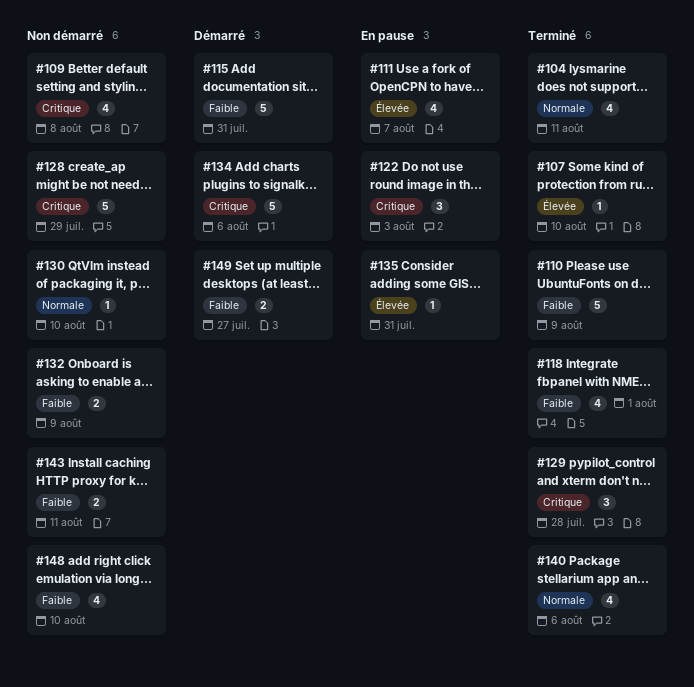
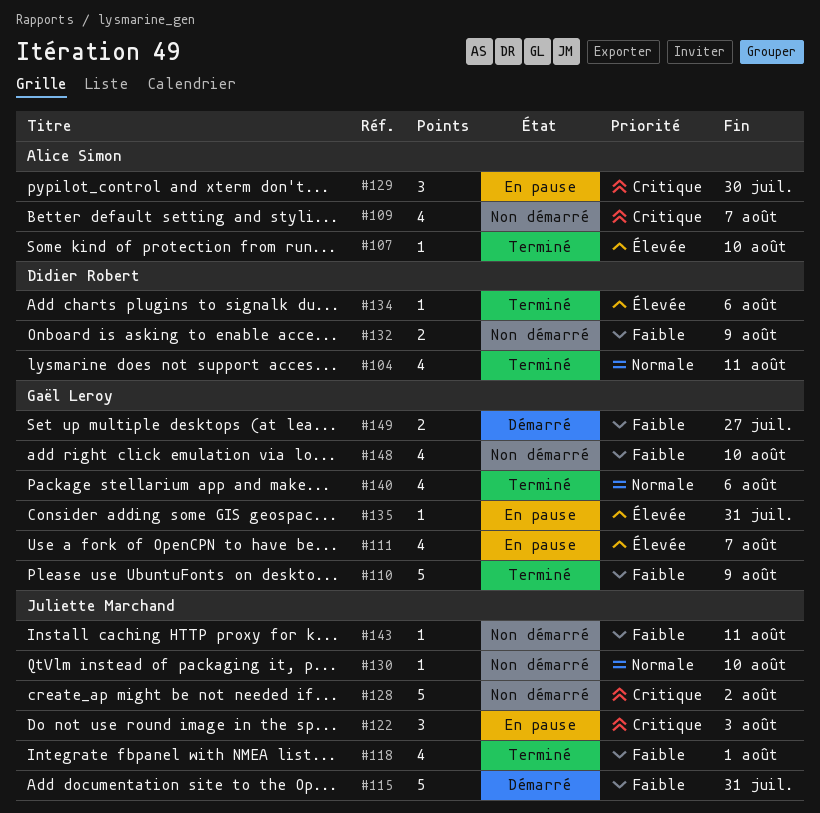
#109, due: Aug 8 -> Aug 7
#128, due: Jul 29 -> Aug 2
#129, status: Terminé -> En pause
#129, due: Jul 28 -> Jul 30
#134, status: Démarré -> Terminé
#134, priority: Critique -> Élevée
#134, estimate: 5 -> 1
#143, estimate: 2 -> 1

